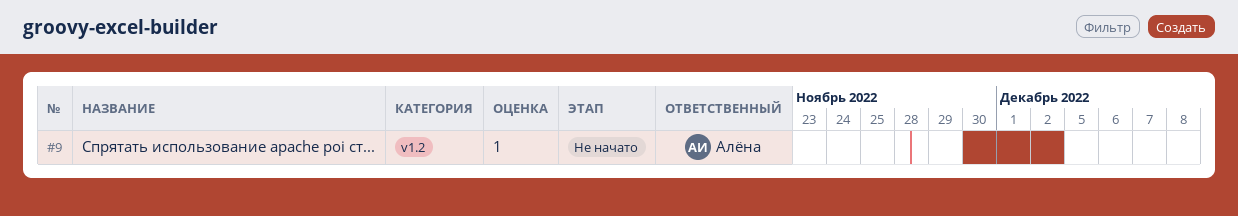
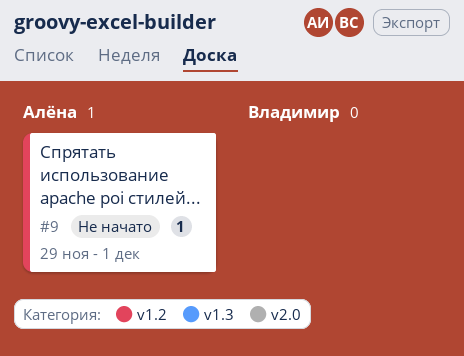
#9, start: Nov 30 -> Nov 29
#9, due: Dec 2 -> Dec 1

